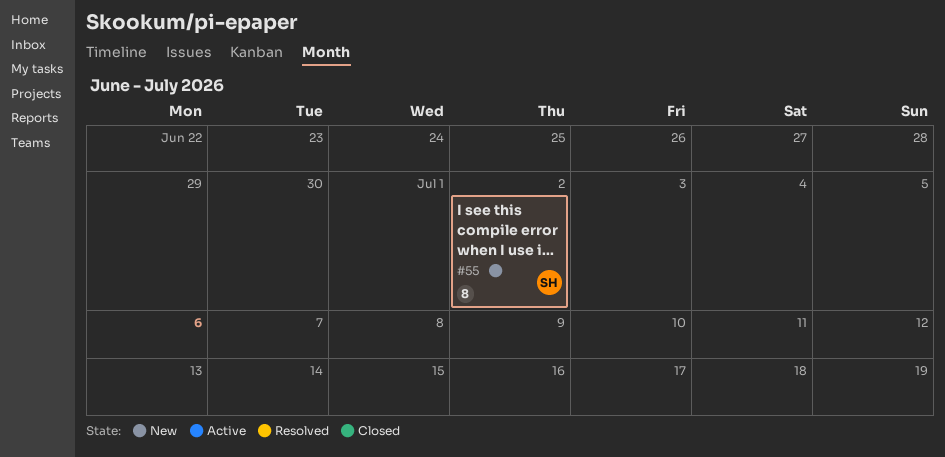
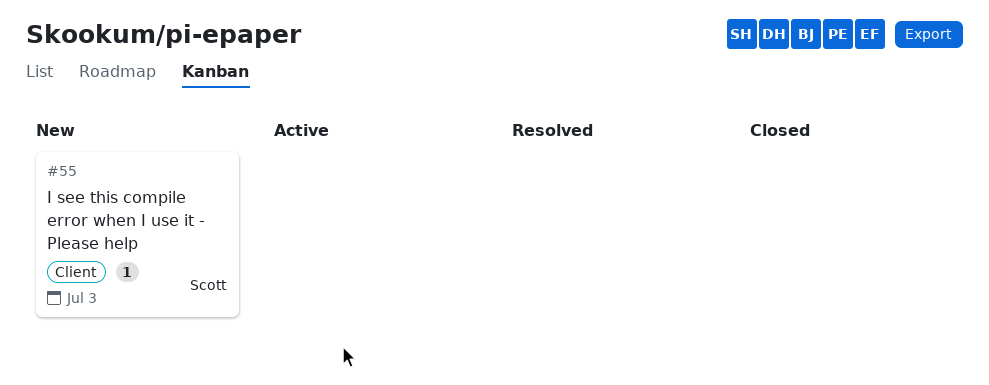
#55, estimate: 8 -> 1
#55, due: Jul 2 -> Jul 3

